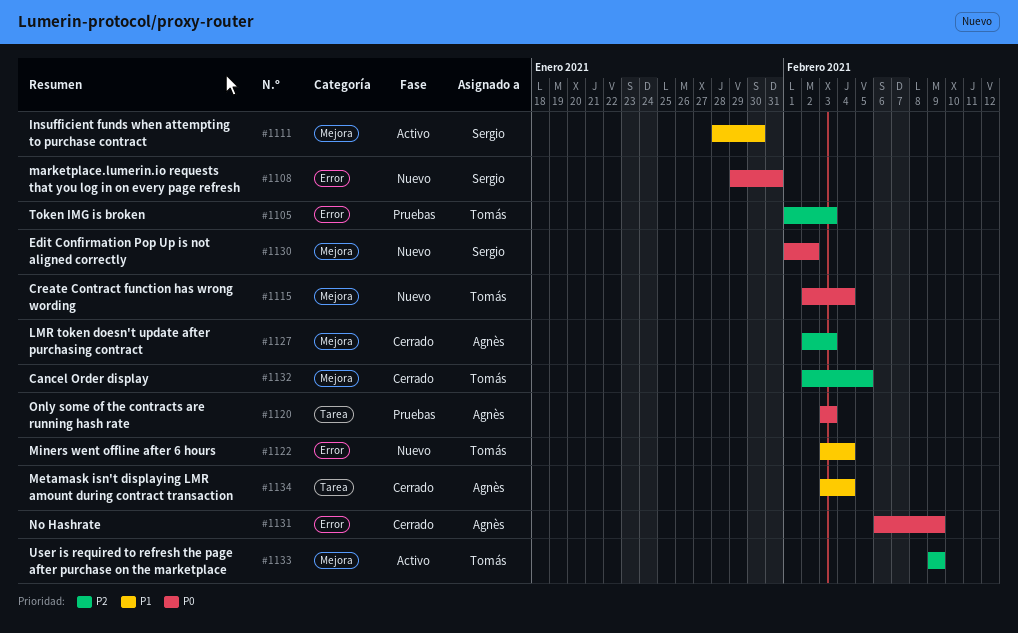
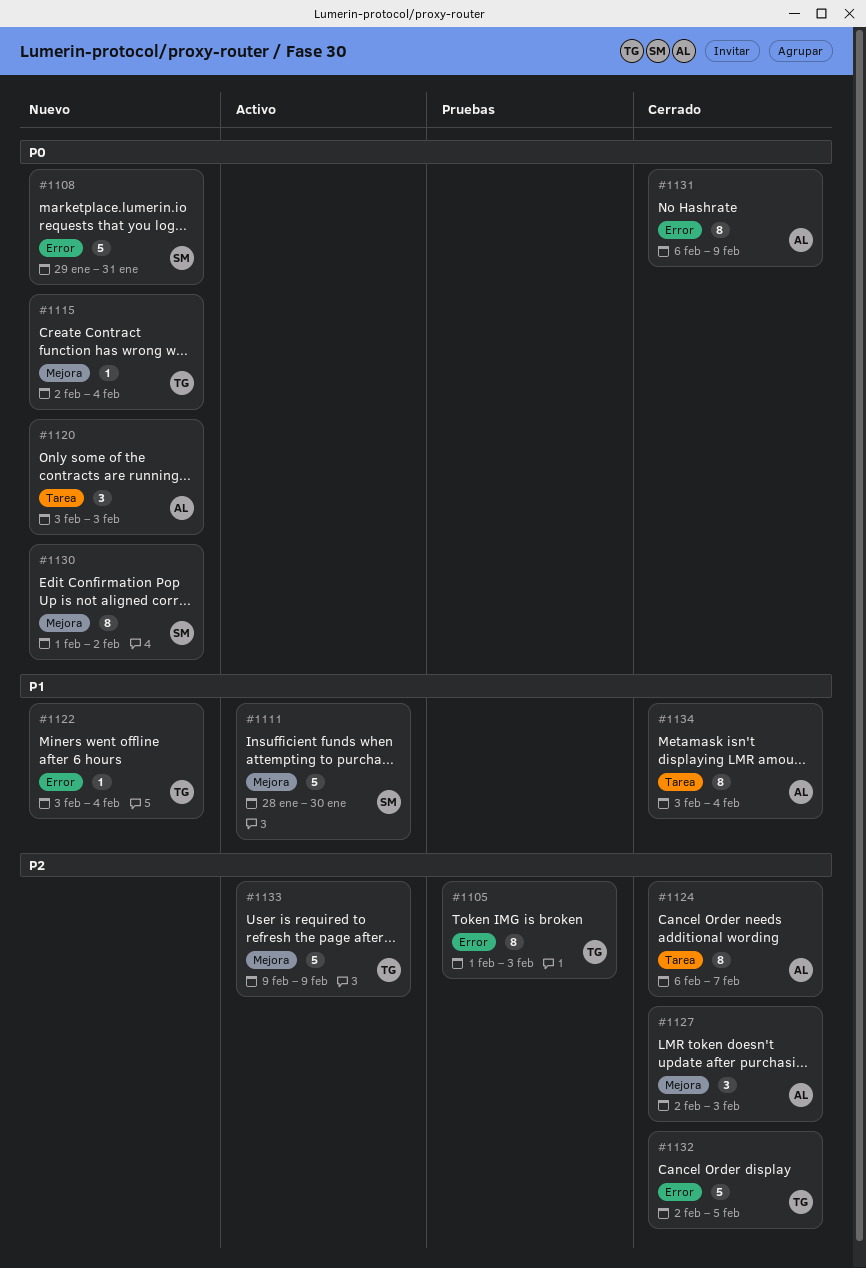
#1120, status: Pruebas -> Nuevo
#1124: none -> present
#1132, label: Mejora -> Error

